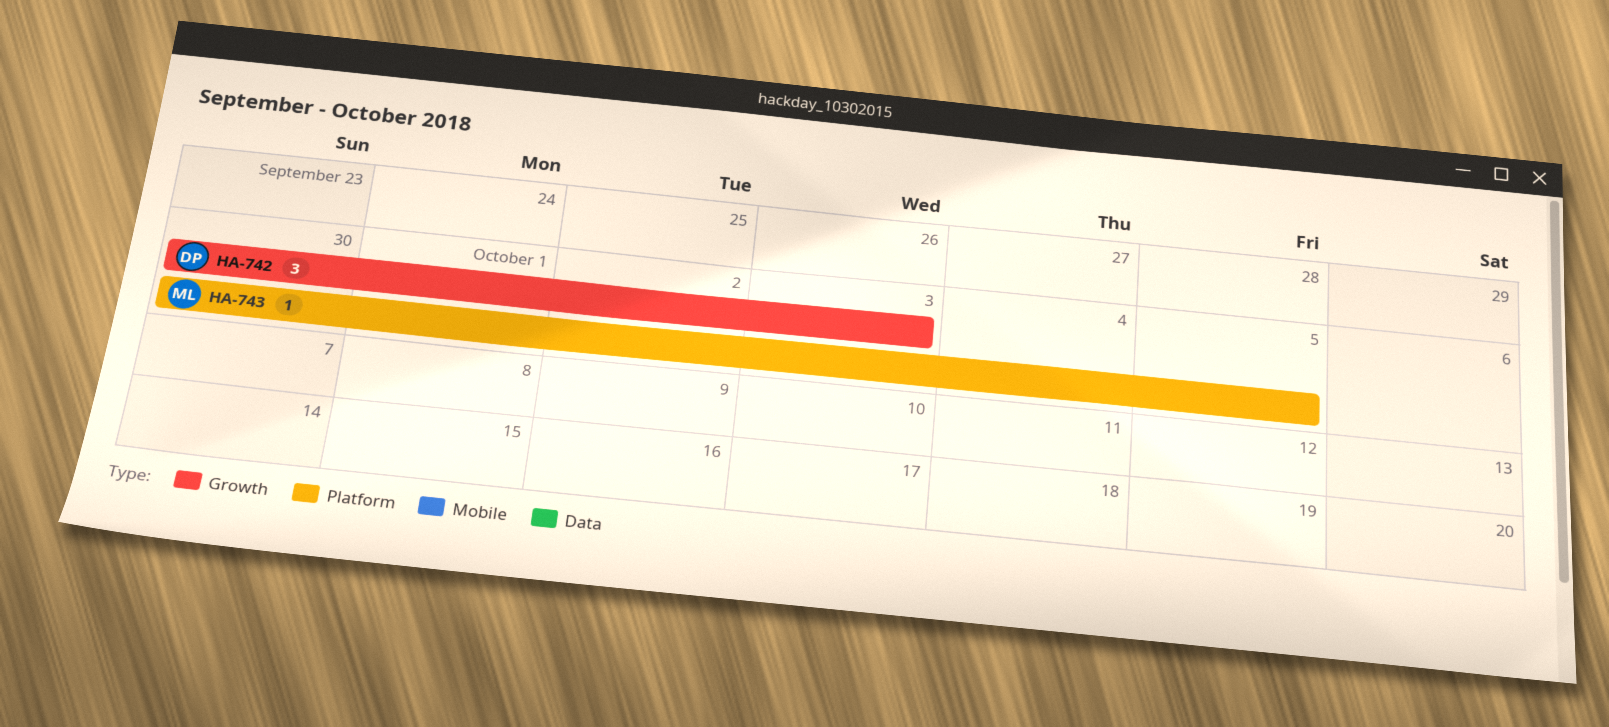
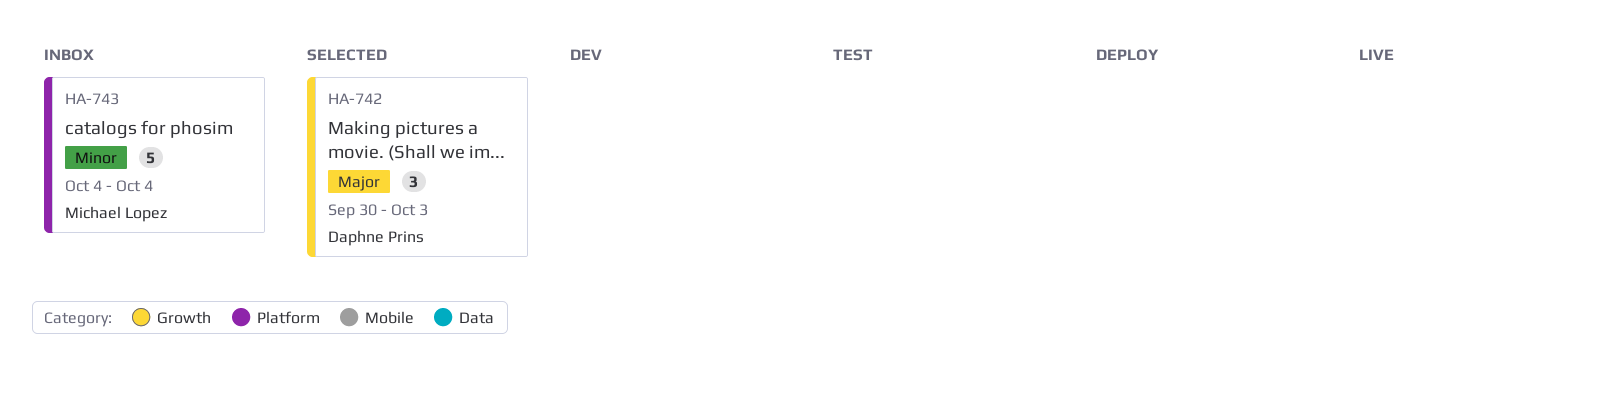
HA-743, estimate: 1 -> 5
HA-743, start: Sep 30 -> Oct 4
HA-743, due: Oct 5 -> Oct 4

